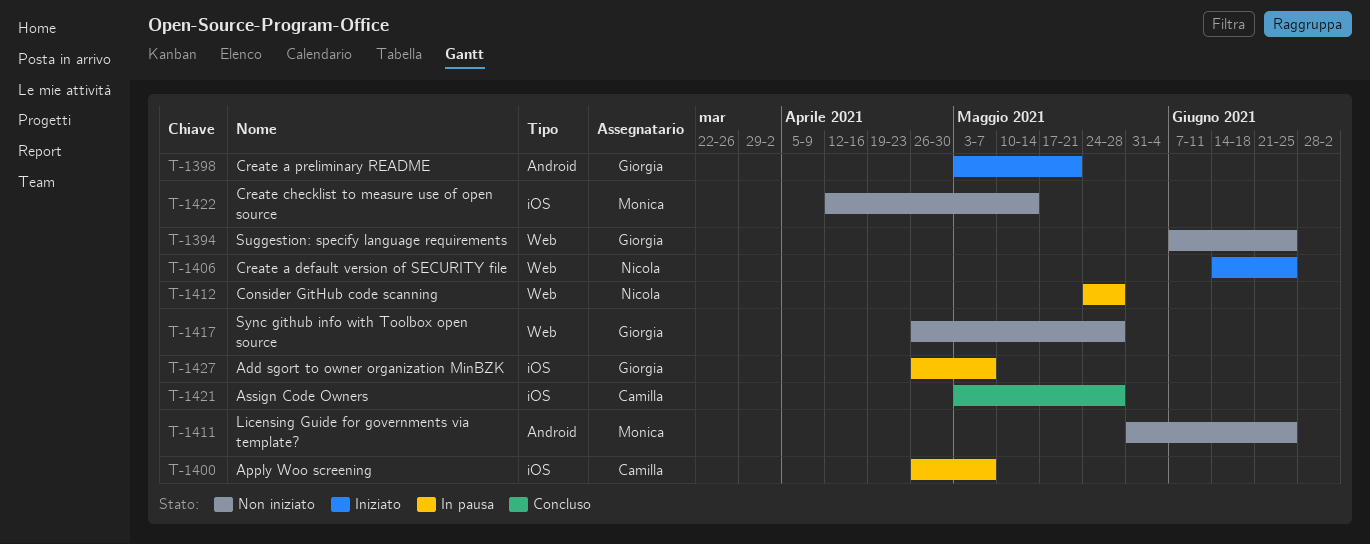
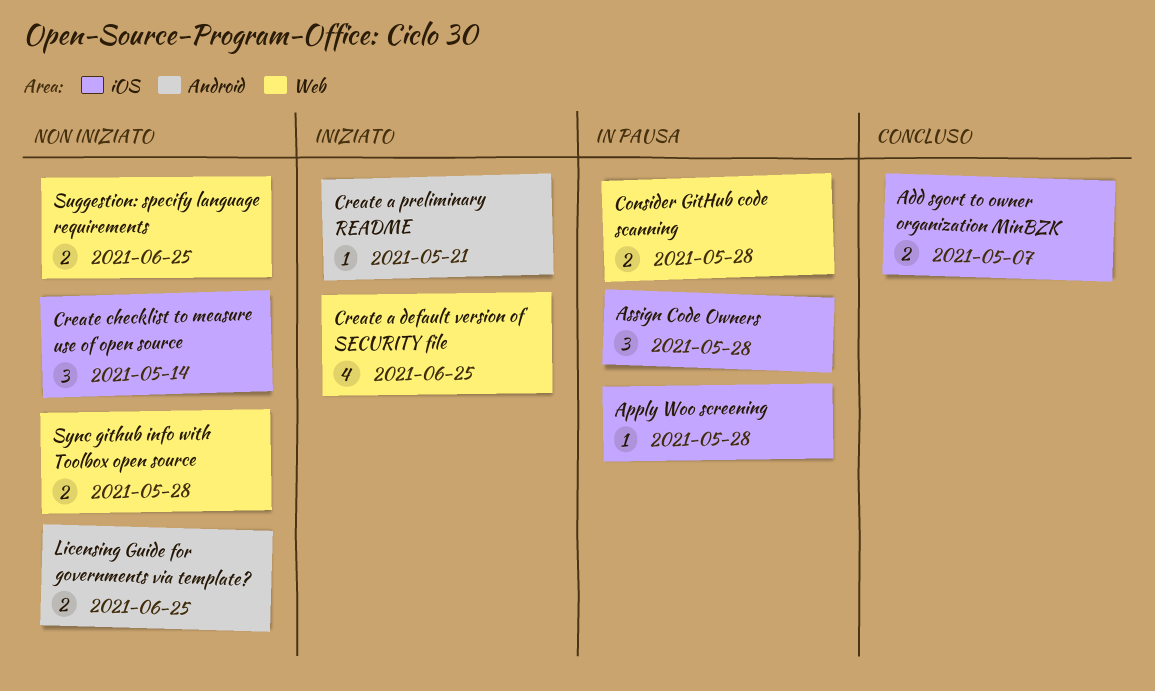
Add sgort to owner organization MinBZK, status: In pausa -> Concluso
Apply Woo screening, due: May 7 -> May 28
Assign Code Owners, status: Concluso -> In pausa

